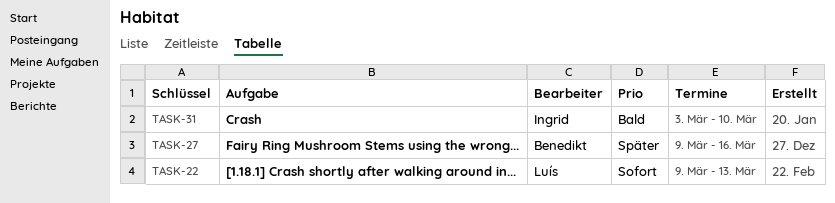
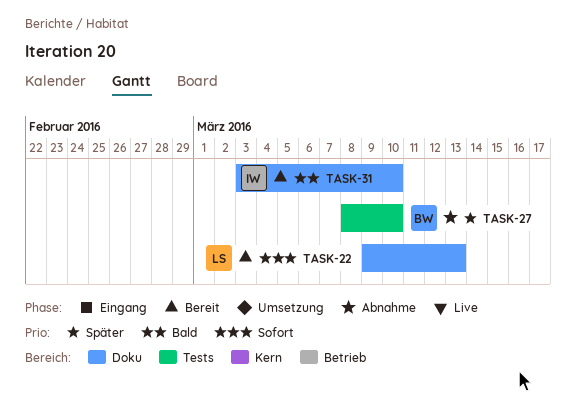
TASK-27, start: Mar 9 -> Mar 8
TASK-27, due: Mar 16 -> Mar 10

